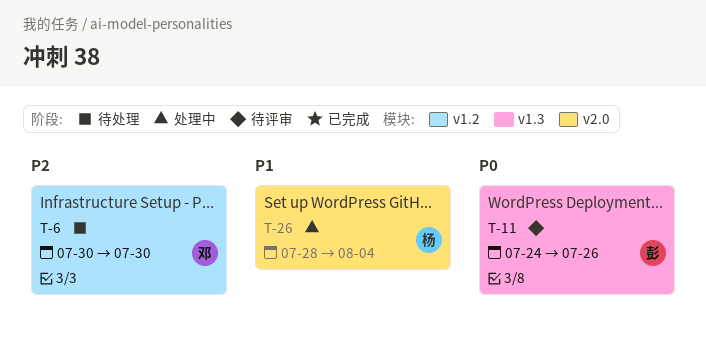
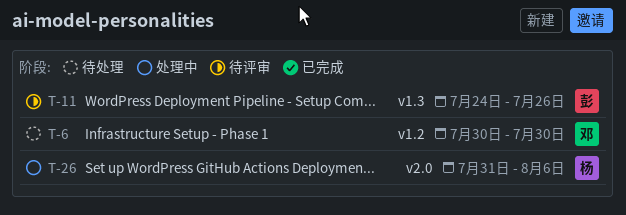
T-26, start: Jul 28 -> Jul 31
T-26, due: Aug 4 -> Aug 6

